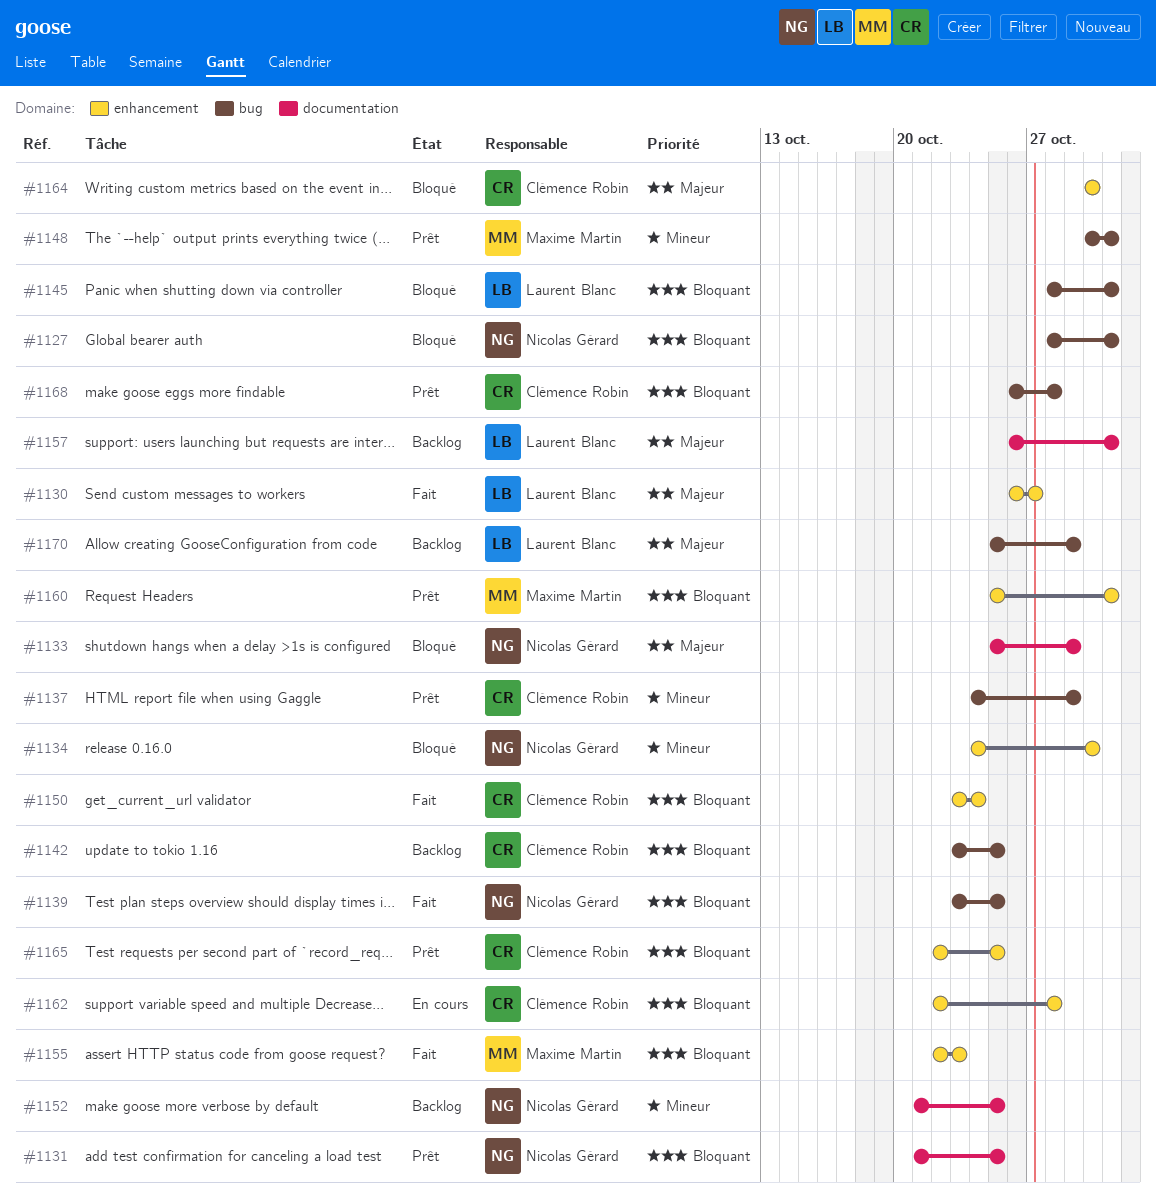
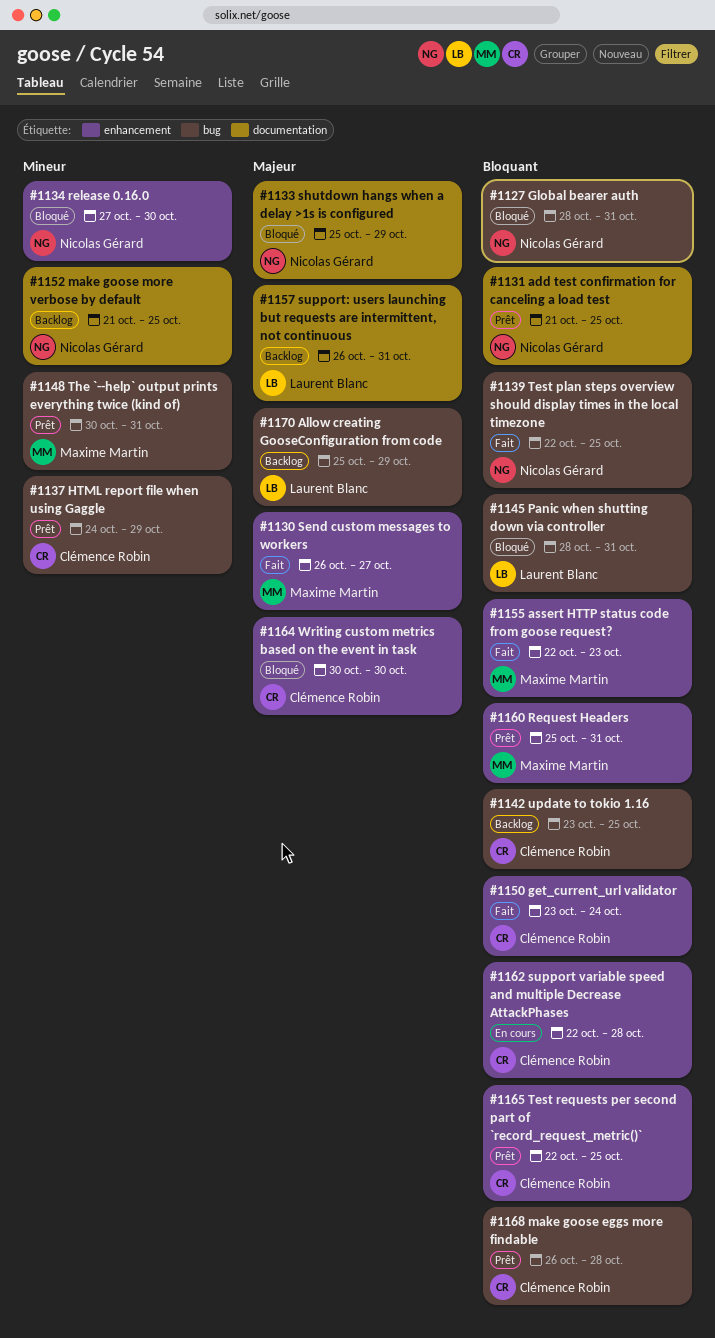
#1130, owner: Laurent Blanc -> Maxime Martin
#1134, start: Oct 24 -> Oct 27
#1139, start: Oct 23 -> Oct 22

